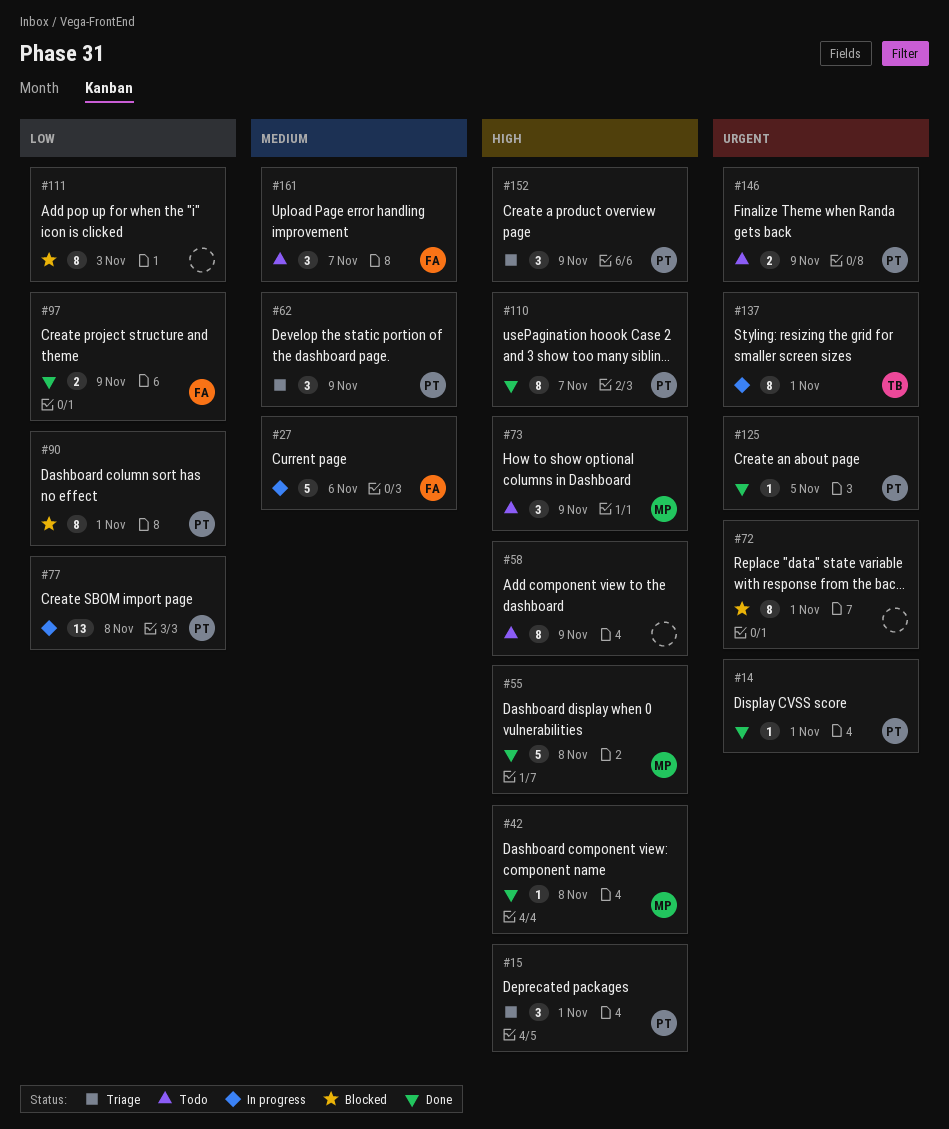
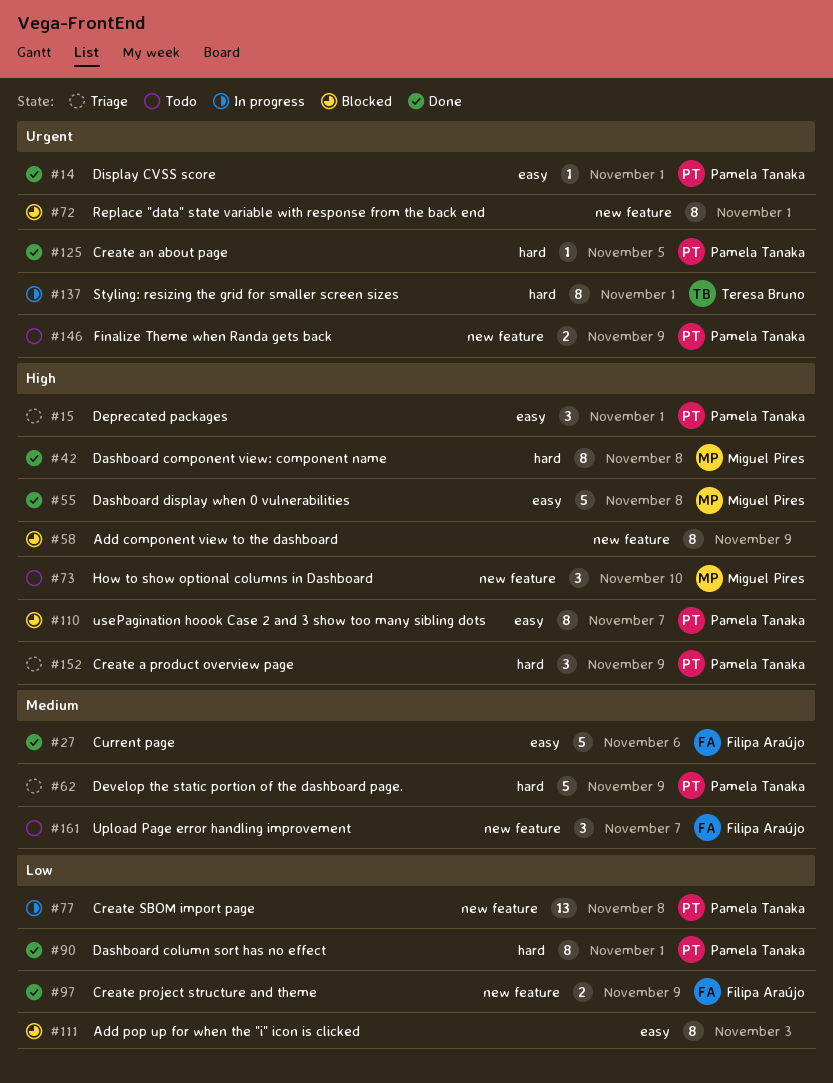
#27, status: In progress -> Done
#42, estimate: 1 -> 8
#58, status: Todo -> Blocked
#62, estimate: 3 -> 5
#73, due: Nov 9 -> Nov 10
#90, status: Blocked -> Done
#110, status: Done -> Blocked

